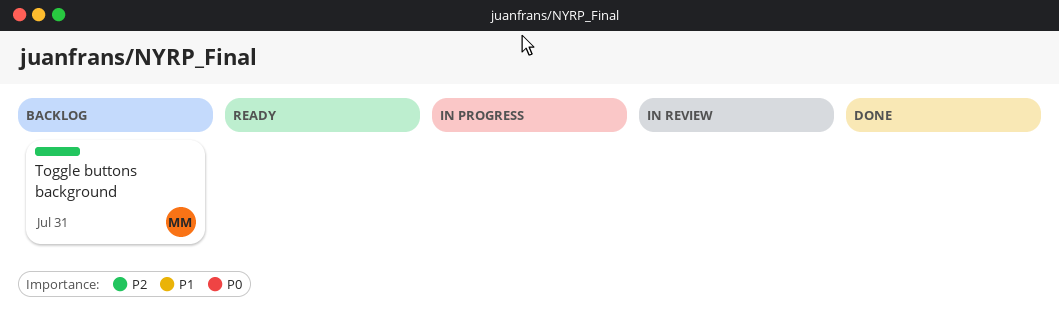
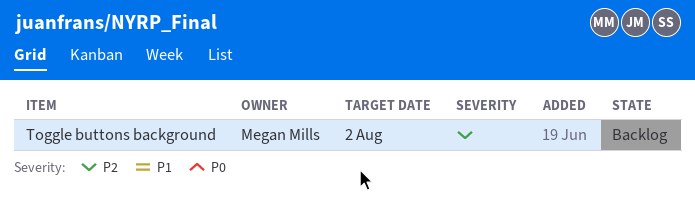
Toggle buttons background, due: Jul 31 -> Aug 2

